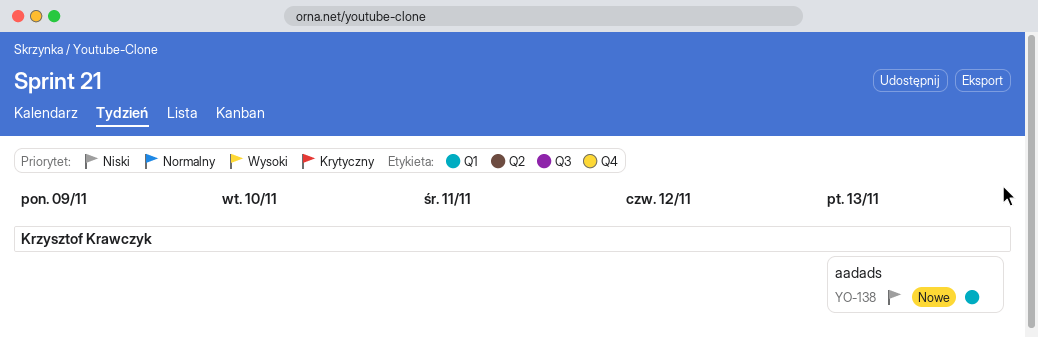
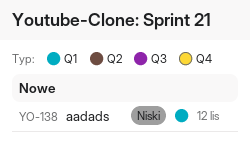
YO-138, due: Nov 13 -> Nov 12

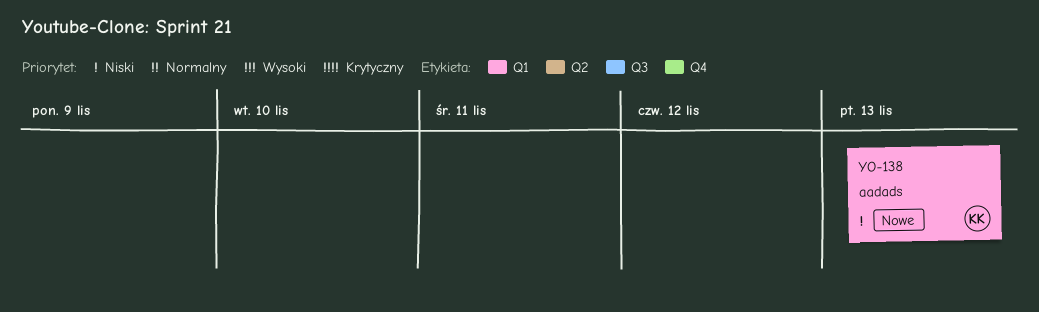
YO-138, due: Nov 12 -> Nov 13

